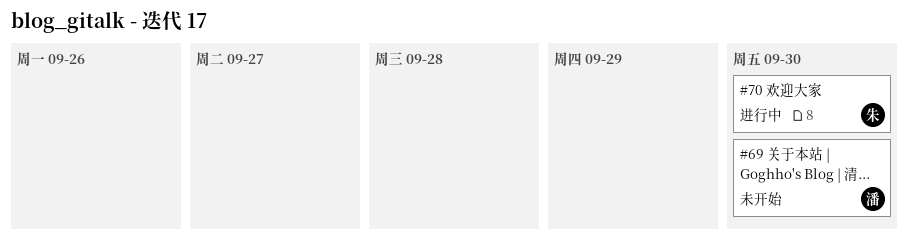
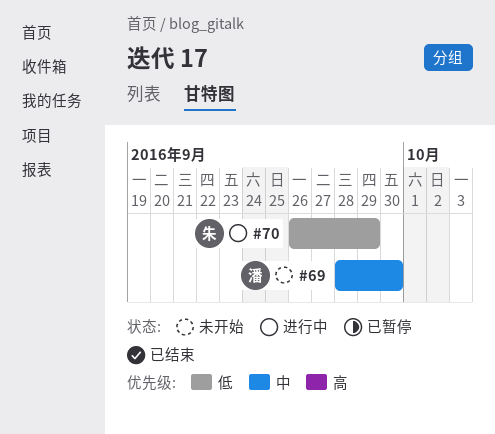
#70, due: Sep 30 -> Sep 29

